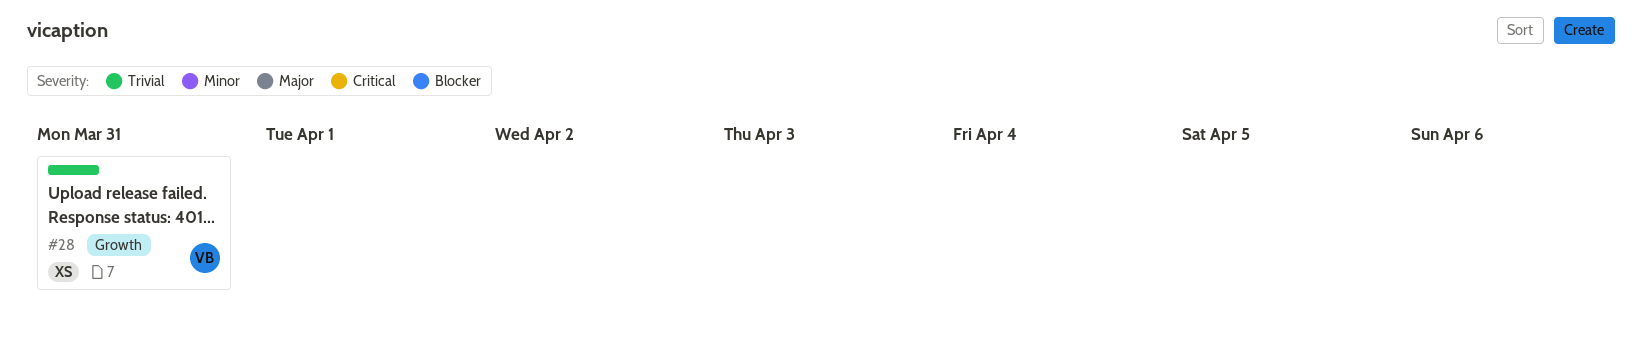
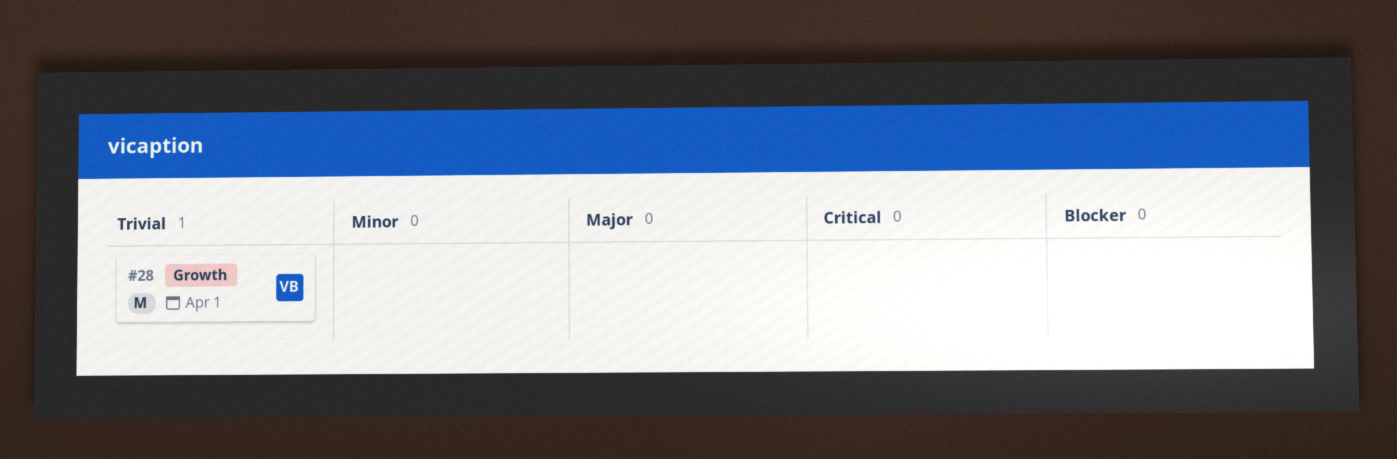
#28, estimate: XS -> M
#28, due: Mar 31 -> Apr 1

